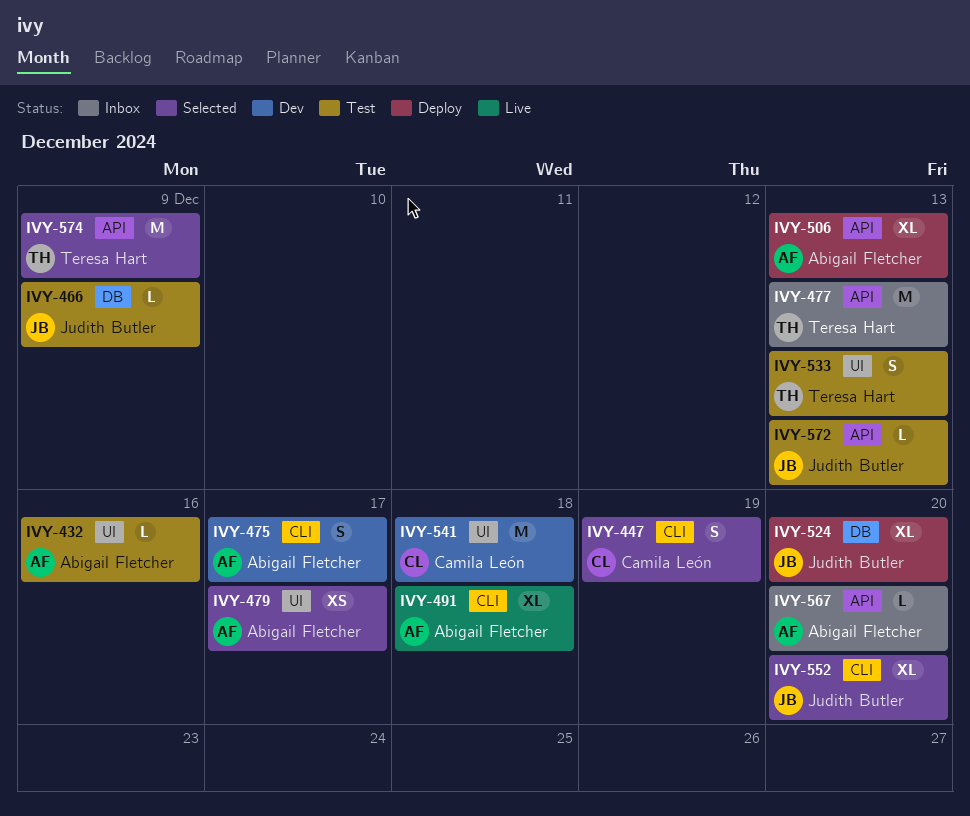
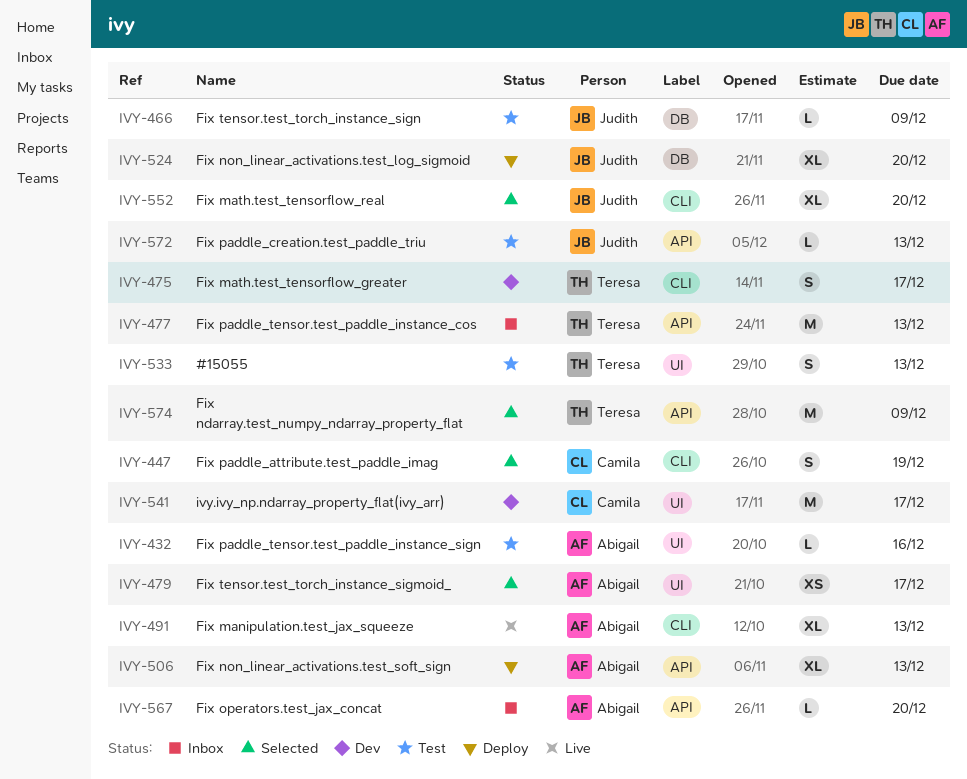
IVY-475, owner: Abigail Fletcher -> Teresa Hart
IVY-491, due: Dec 18 -> Dec 13
IVY-541, due: Dec 18 -> Dec 17

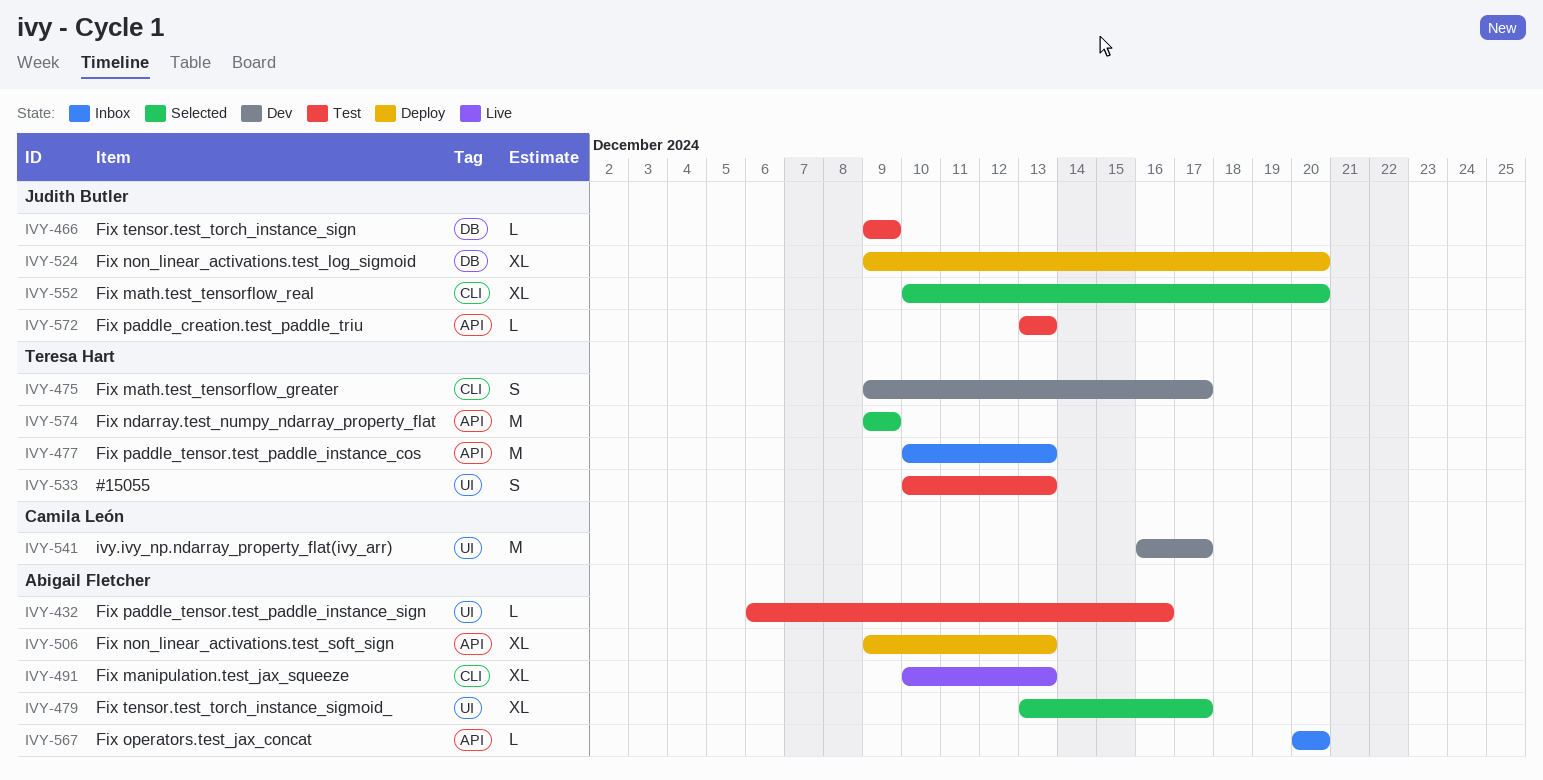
IVY-447: present -> none
IVY-479, estimate: XS -> XL

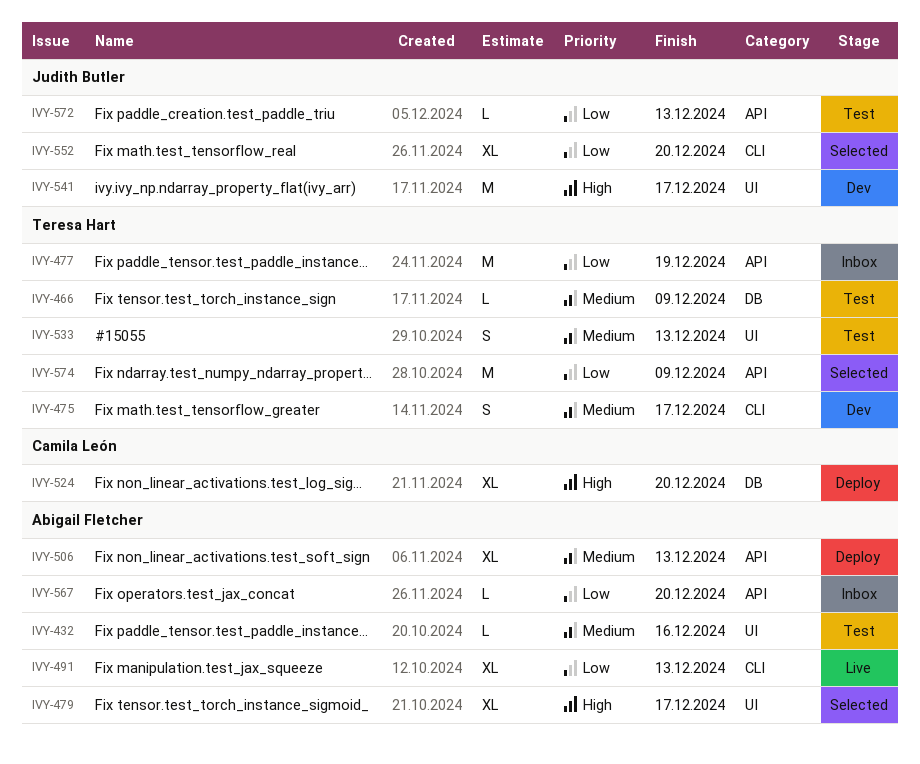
IVY-466, owner: Judith Butler -> Teresa Hart
IVY-477, due: Dec 13 -> Dec 19
IVY-524, owner: Judith Butler -> Camila León
IVY-541, owner: Camila León -> Judith Butler

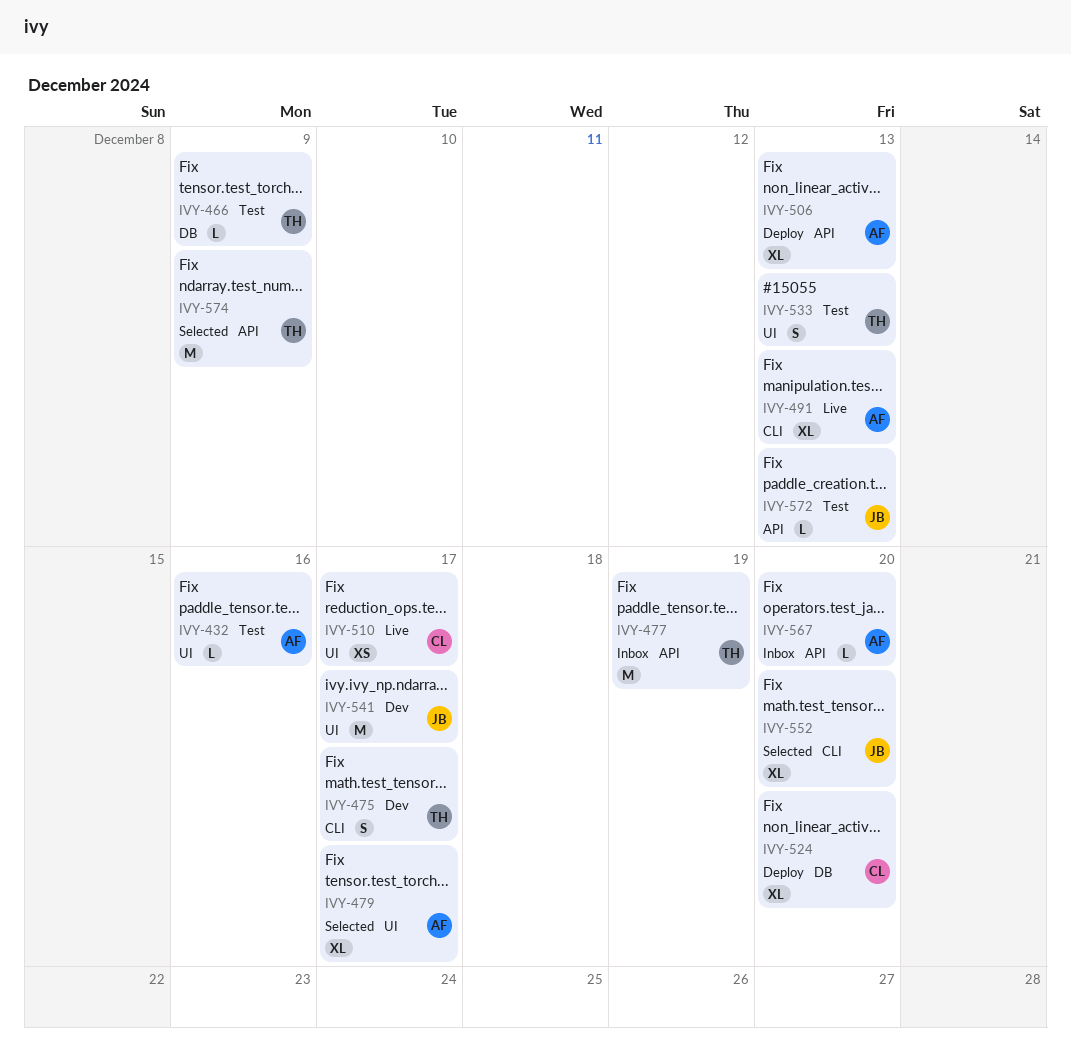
IVY-510: none -> present

